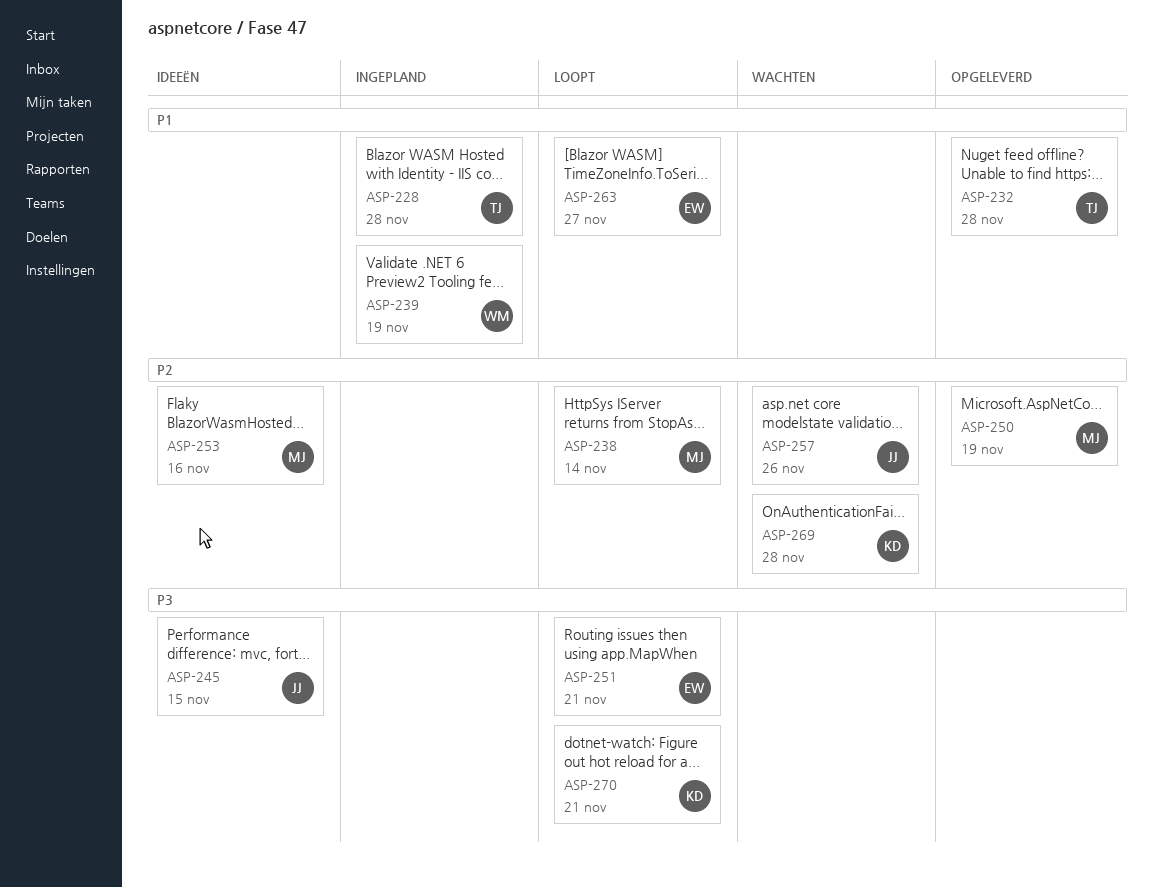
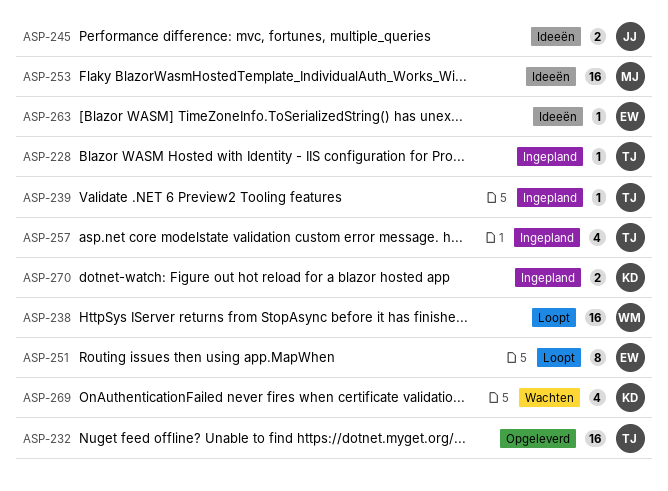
ASP-238, owner: MJ -> WM
ASP-239, owner: WM -> TJ
ASP-250: present -> none
ASP-257, status: Wachten -> Ingepland
ASP-257, owner: JJ -> TJ
ASP-263, status: Loopt -> Ideeën
ASP-270, status: Loopt -> Ingepland

